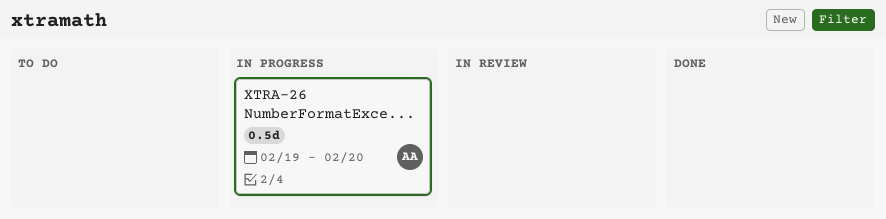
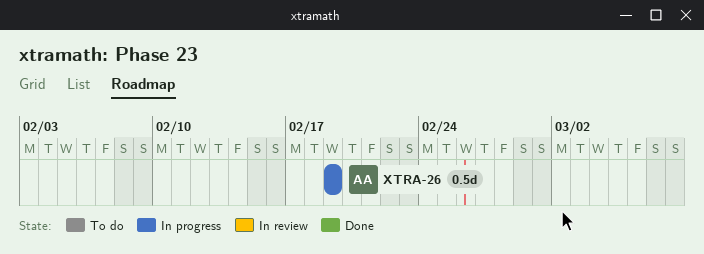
XTRA-26, due: Feb 20 -> Feb 19

